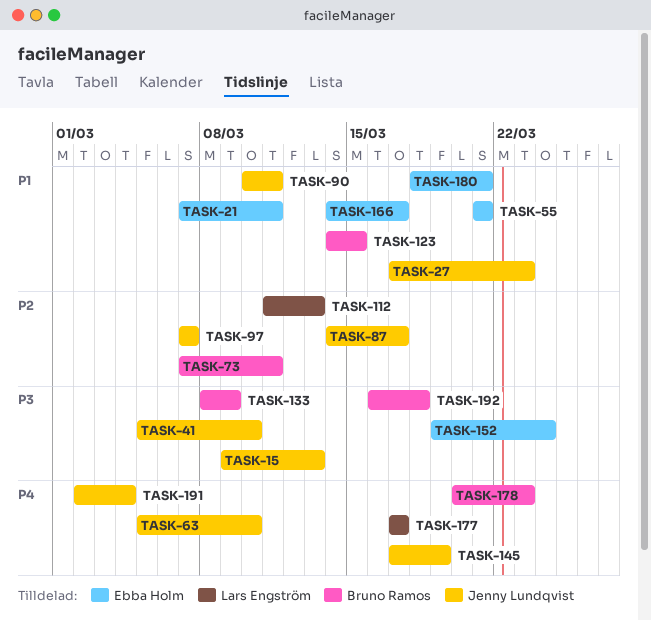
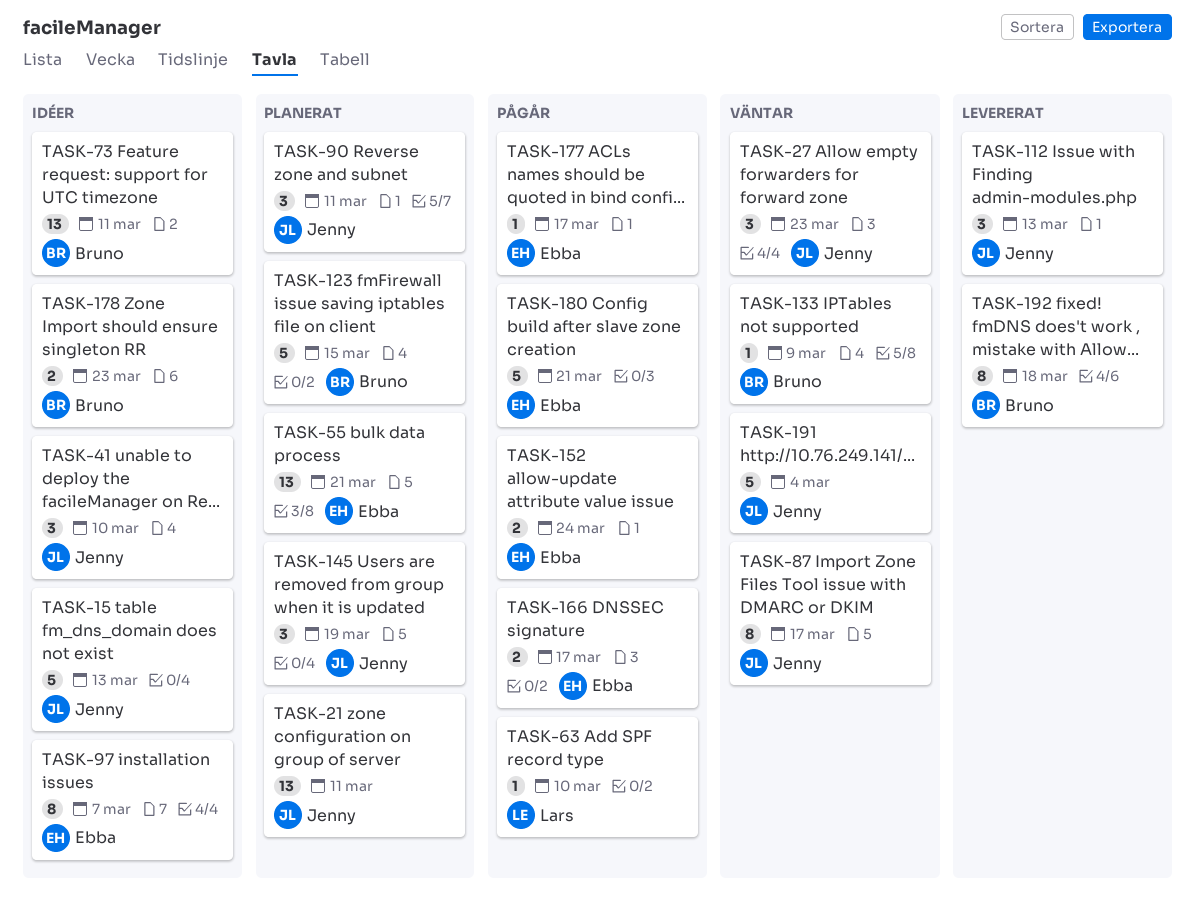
TASK-21, owner: Ebba Holm -> Jenny Lundqvist
TASK-63, owner: Jenny Lundqvist -> Lars Engström
TASK-97, owner: Jenny Lundqvist -> Ebba Holm
TASK-112, owner: Lars Engström -> Jenny Lundqvist
TASK-177, owner: Lars Engström -> Ebba Holm

